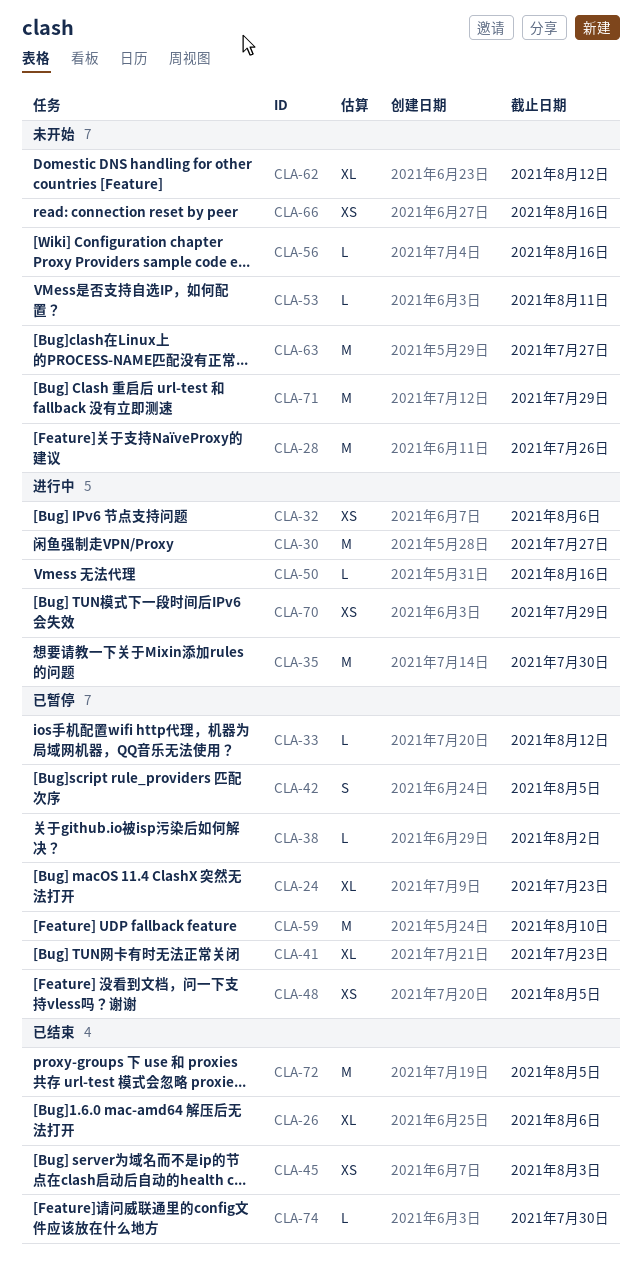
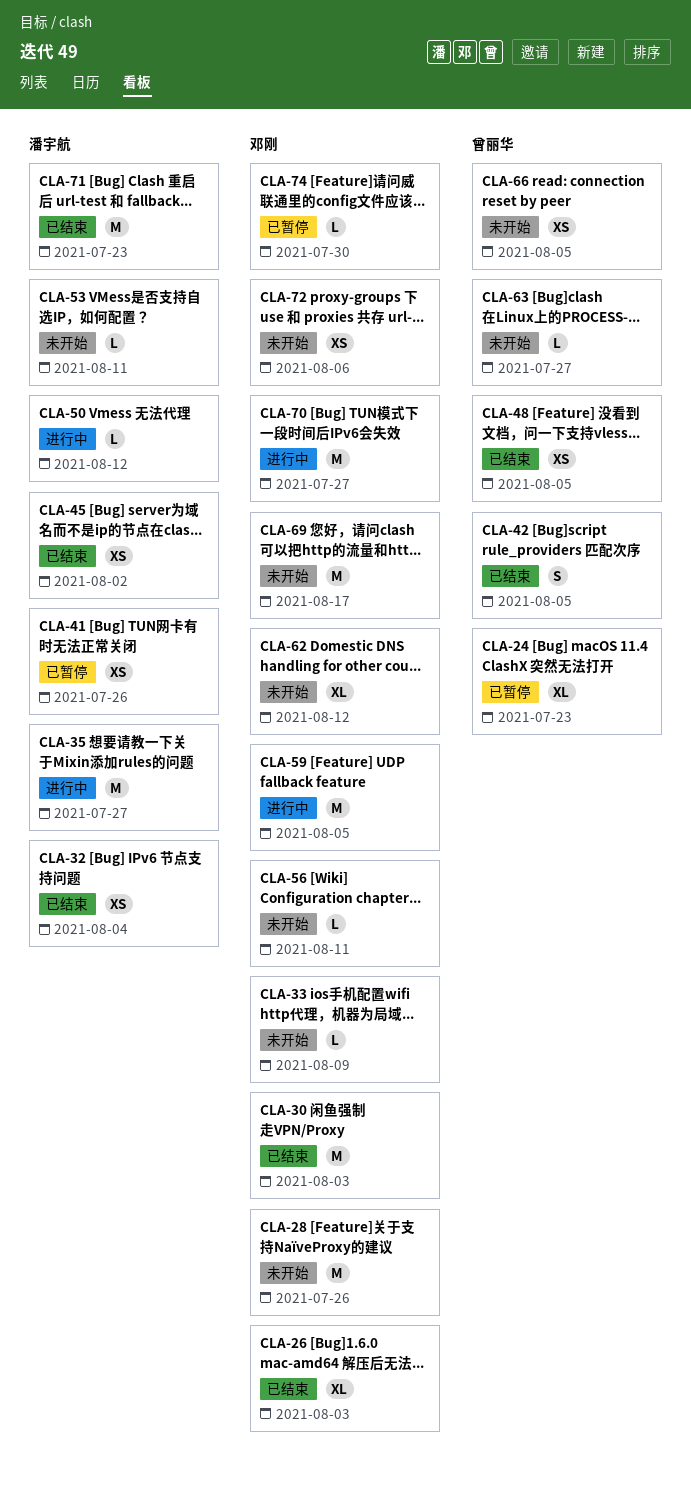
CLA-26, due: Aug 6 -> Aug 3
CLA-30, status: 进行中 -> 已结束
CLA-30, due: Jul 27 -> Aug 3
CLA-32, status: 进行中 -> 已结束
CLA-32, due: Aug 6 -> Aug 4
CLA-33, status: 已暂停 -> 未开始
CLA-33, due: Aug 12 -> Aug 9
CLA-35, due: Jul 30 -> Jul 27
CLA-38: present -> none
CLA-41, estimate: XL -> XS
CLA-41, due: Jul 23 -> Jul 26
CLA-42, status: 已暂停 -> 已结束
CLA-45, due: Aug 3 -> Aug 2
CLA-48, status: 已暂停 -> 已结束
CLA-50, due: Aug 16 -> Aug 12
CLA-56, due: Aug 16 -> Aug 11
CLA-59, status: 已暂停 -> 进行中
CLA-59, due: Aug 10 -> Aug 5
CLA-63, estimate: M -> L
CLA-66, due: Aug 16 -> Aug 5
CLA-69: none -> present
CLA-70, estimate: XS -> M
CLA-70, due: Jul 29 -> Jul 27
CLA-71, status: 未开始 -> 已结束
CLA-71, due: Jul 29 -> Jul 23
CLA-72, status: 已结束 -> 未开始
CLA-72, estimate: M -> XS
CLA-72, due: Aug 5 -> Aug 6
CLA-74, status: 已结束 -> 已暂停

